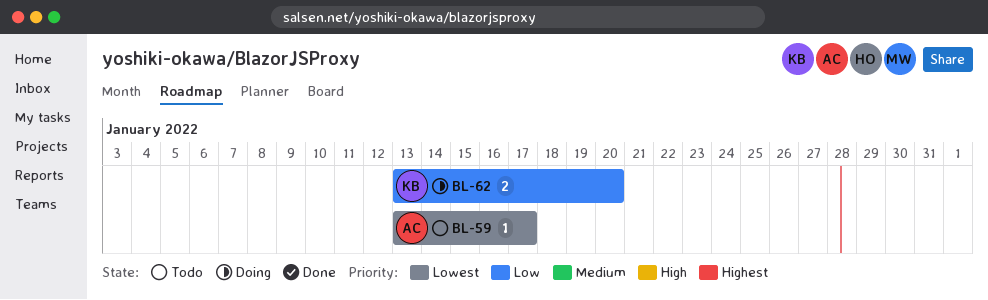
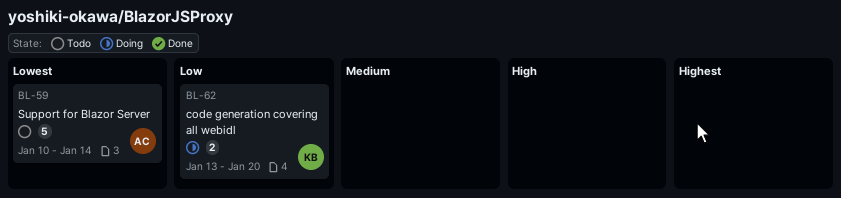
BL-59, estimate: 1 -> 5
BL-59, start: Jan 13 -> Jan 10
BL-59, due: Jan 17 -> Jan 14

